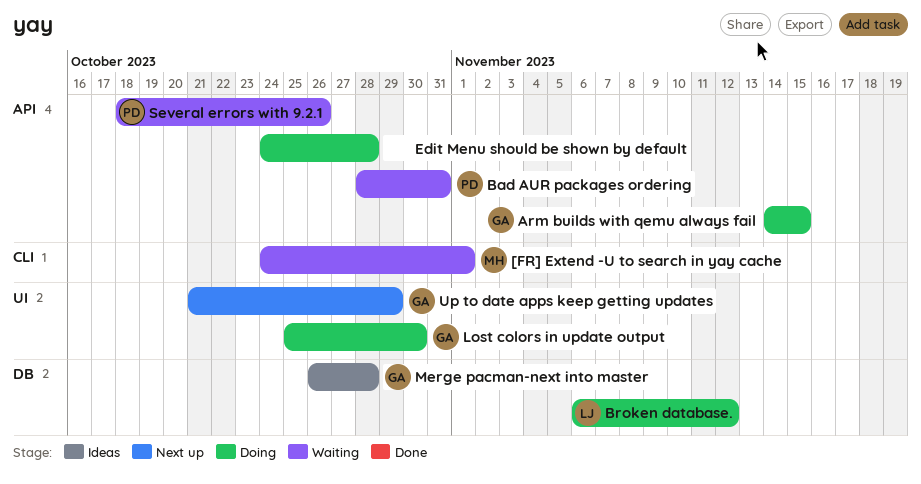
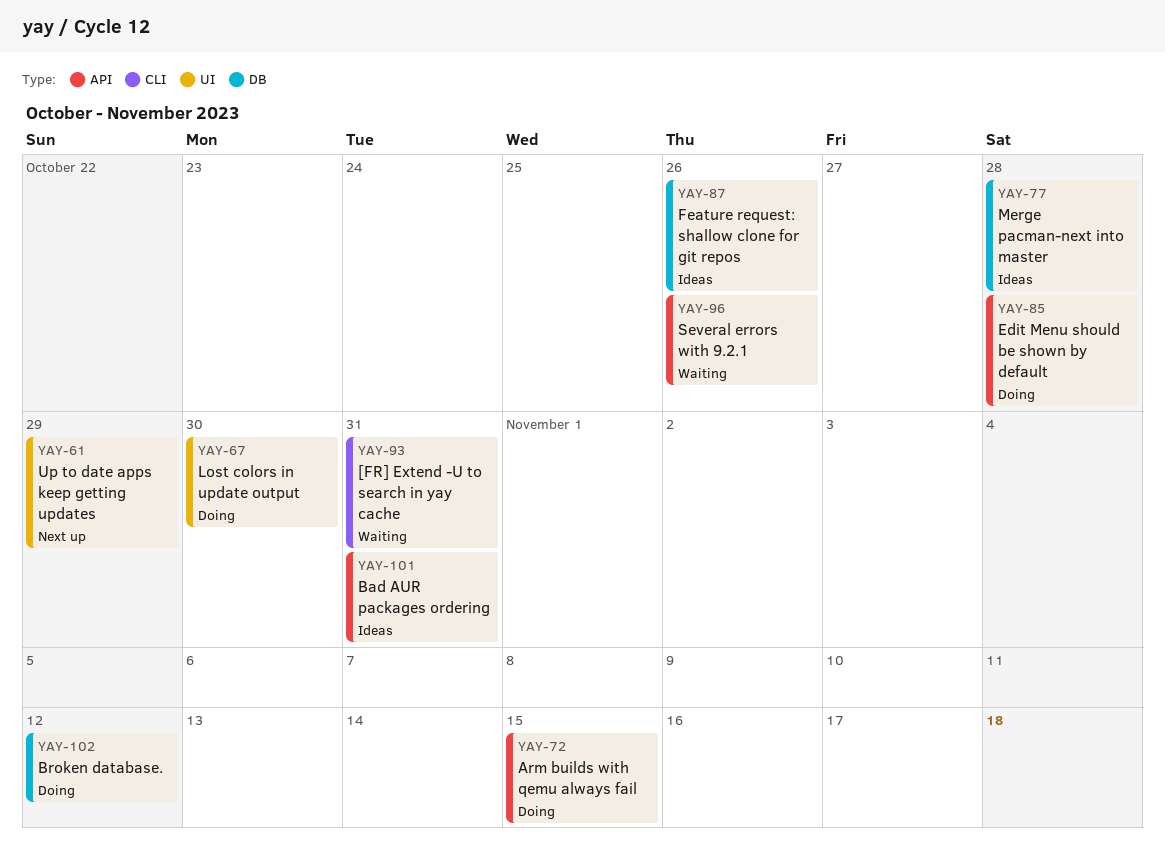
[FR] Extend -U to search in yay cache, due: Nov 1 -> Oct 31
Bad AUR packages ordering, status: Waiting -> Ideas
Feature request: shallow clone for git repos: none -> present

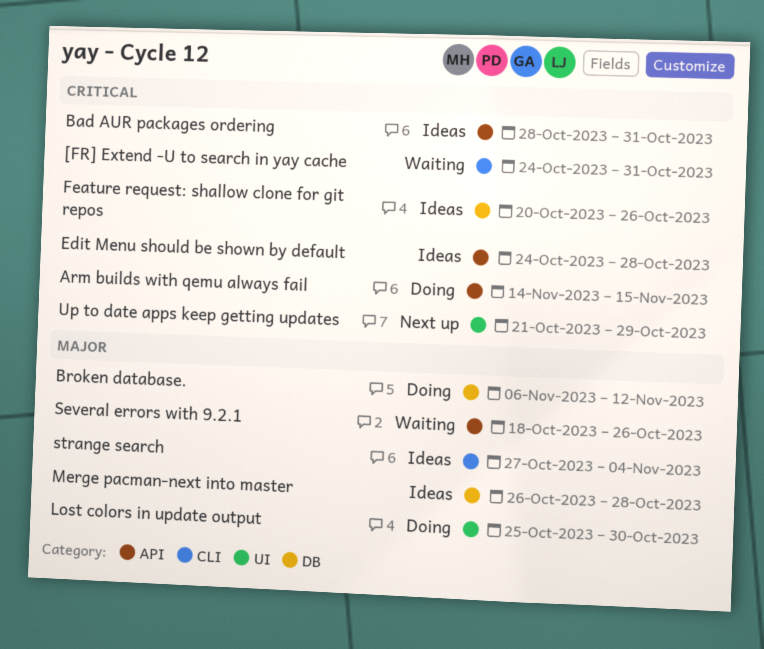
Edit Menu should be shown by default, status: Doing -> Ideas
strange search: none -> present

